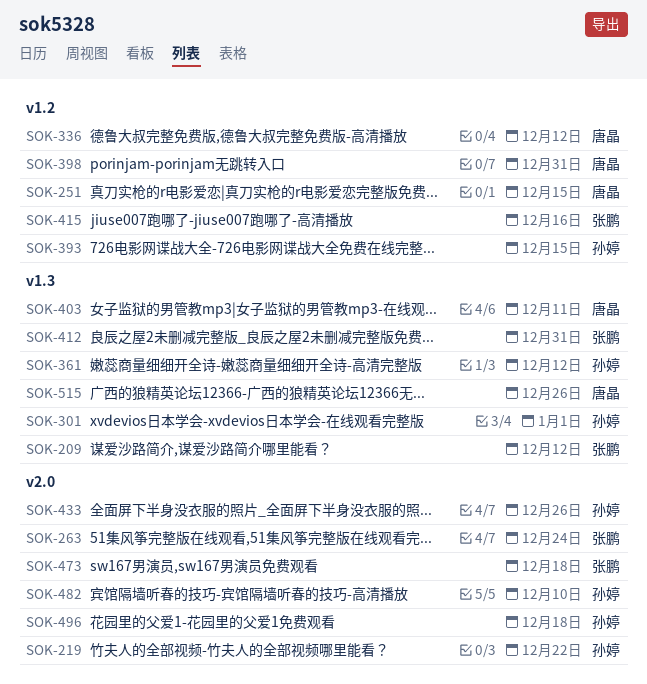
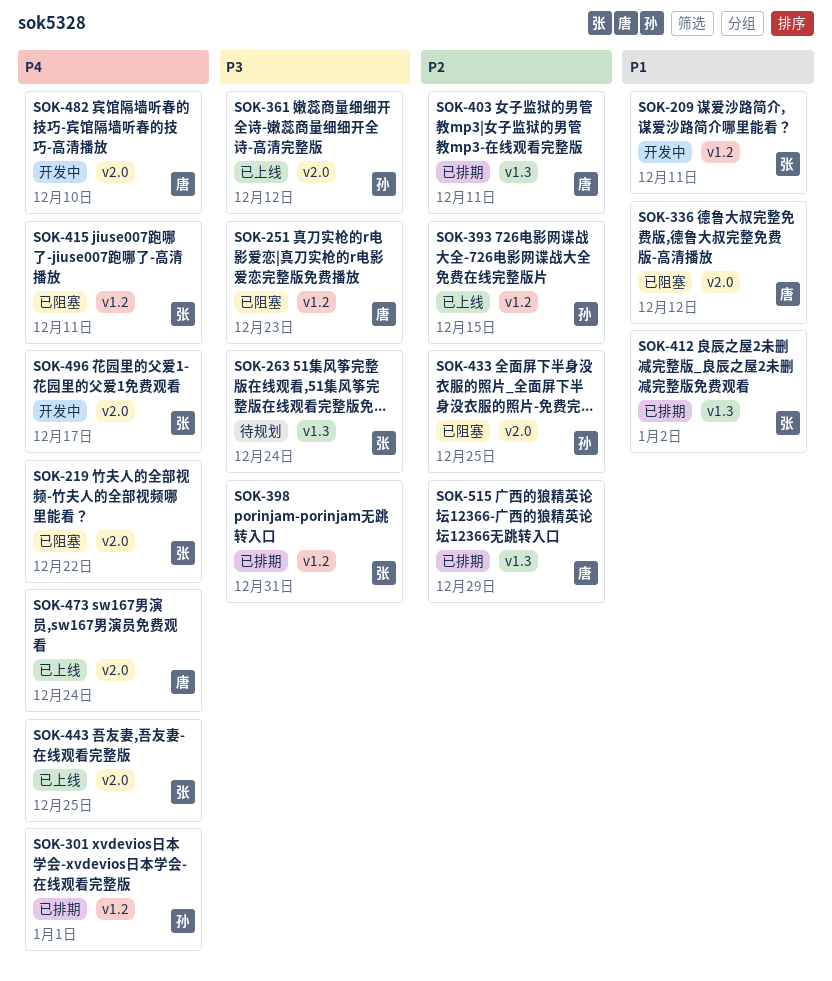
SOK-209, label: v1.3 -> v1.2
SOK-209, due: Dec 12 -> Dec 11
SOK-219, owner: 孙婷 -> 张鹏
SOK-251, due: Dec 15 -> Dec 23
SOK-263, label: v2.0 -> v1.3
SOK-301, label: v1.3 -> v1.2
SOK-336, label: v1.2 -> v2.0
SOK-361, label: v1.3 -> v2.0
SOK-398, owner: 唐晶 -> 张鹏
SOK-412, due: Dec 31 -> Jan 2
SOK-415, due: Dec 16 -> Dec 11
SOK-433, due: Dec 26 -> Dec 25
SOK-443: none -> present
SOK-473, owner: 张鹏 -> 唐晶
SOK-473, due: Dec 18 -> Dec 24
SOK-482, owner: 孙婷 -> 唐晶
SOK-496, owner: 孙婷 -> 张鹏
SOK-496, due: Dec 18 -> Dec 17
SOK-515, due: Dec 26 -> Dec 29

